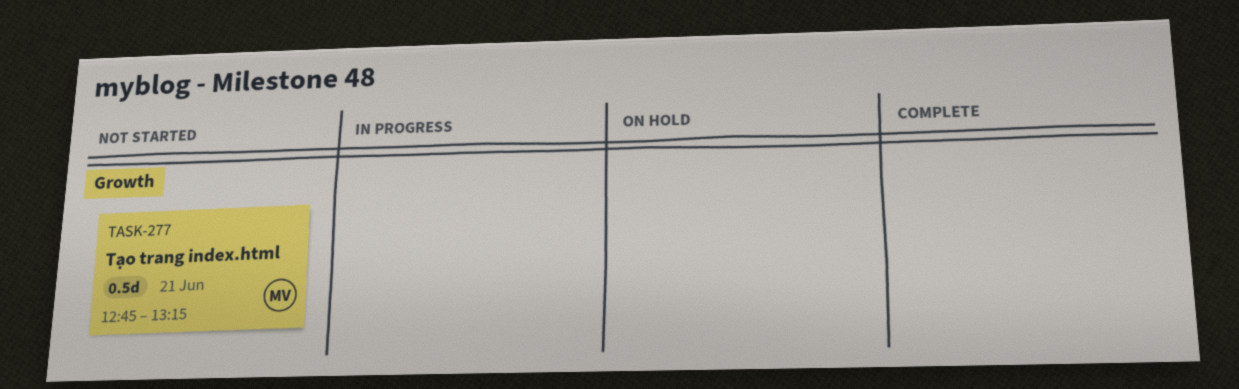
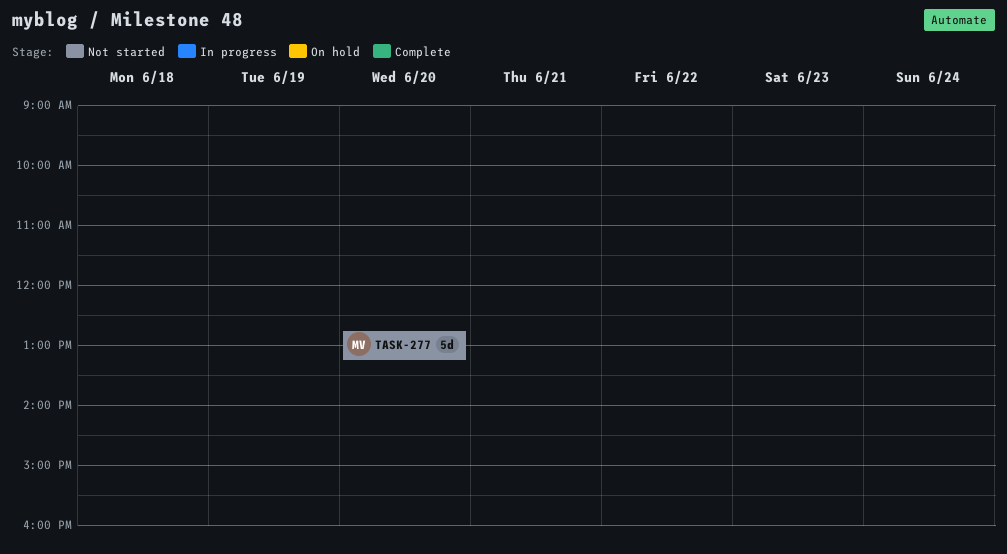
TASK-277, estimate: 0.5d -> 5d
TASK-277, day: Jun 21 -> Jun 20

